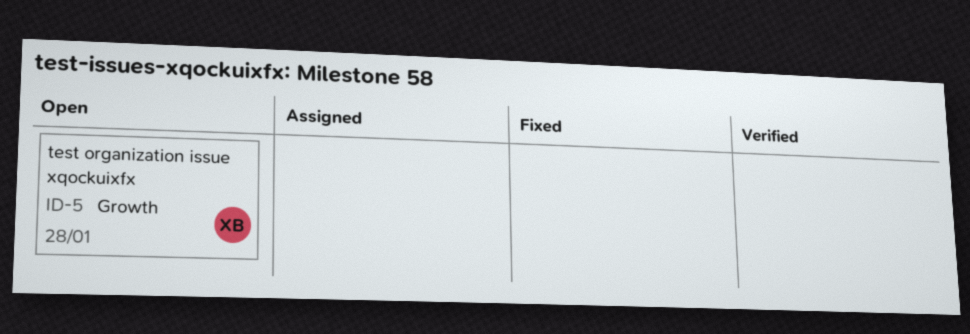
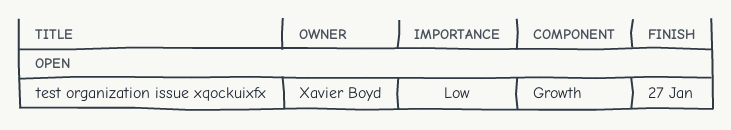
test organization issue xqockuixfx, due: Jan 28 -> Jan 27

